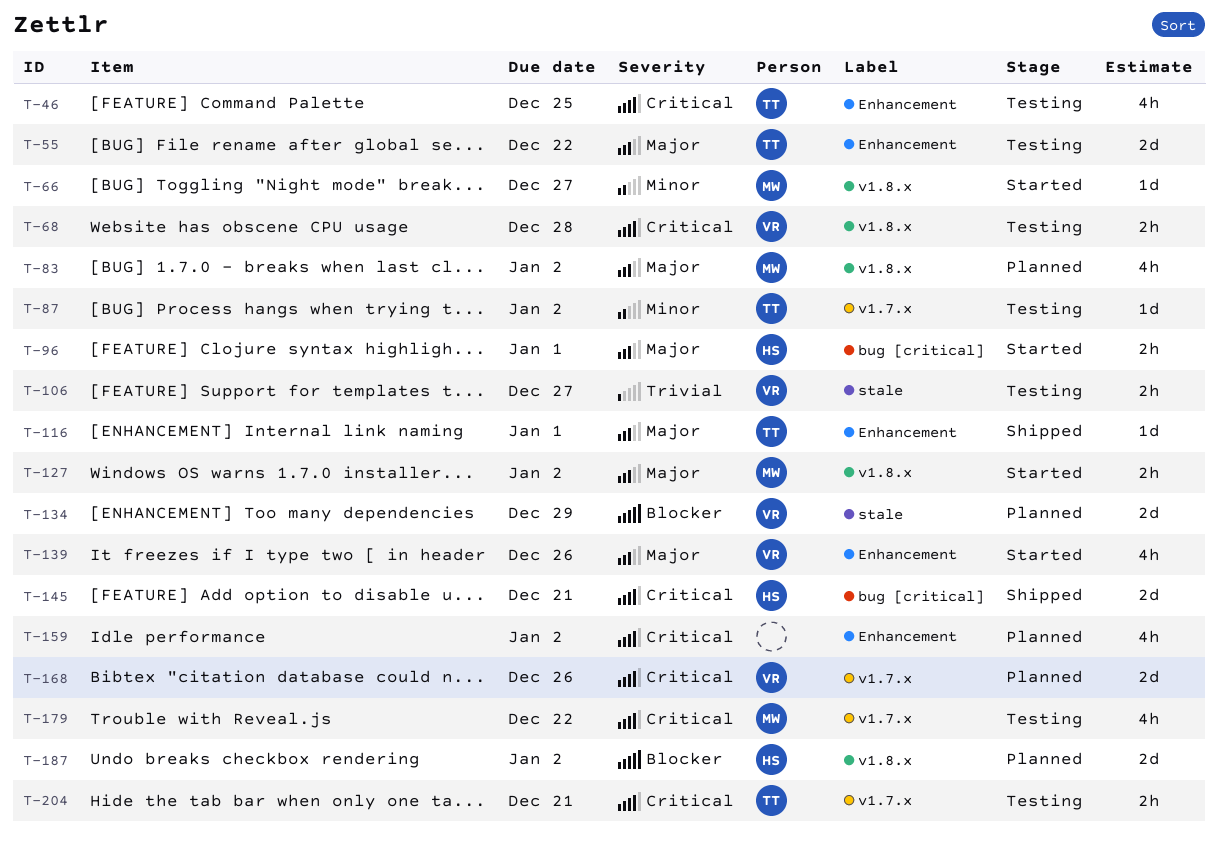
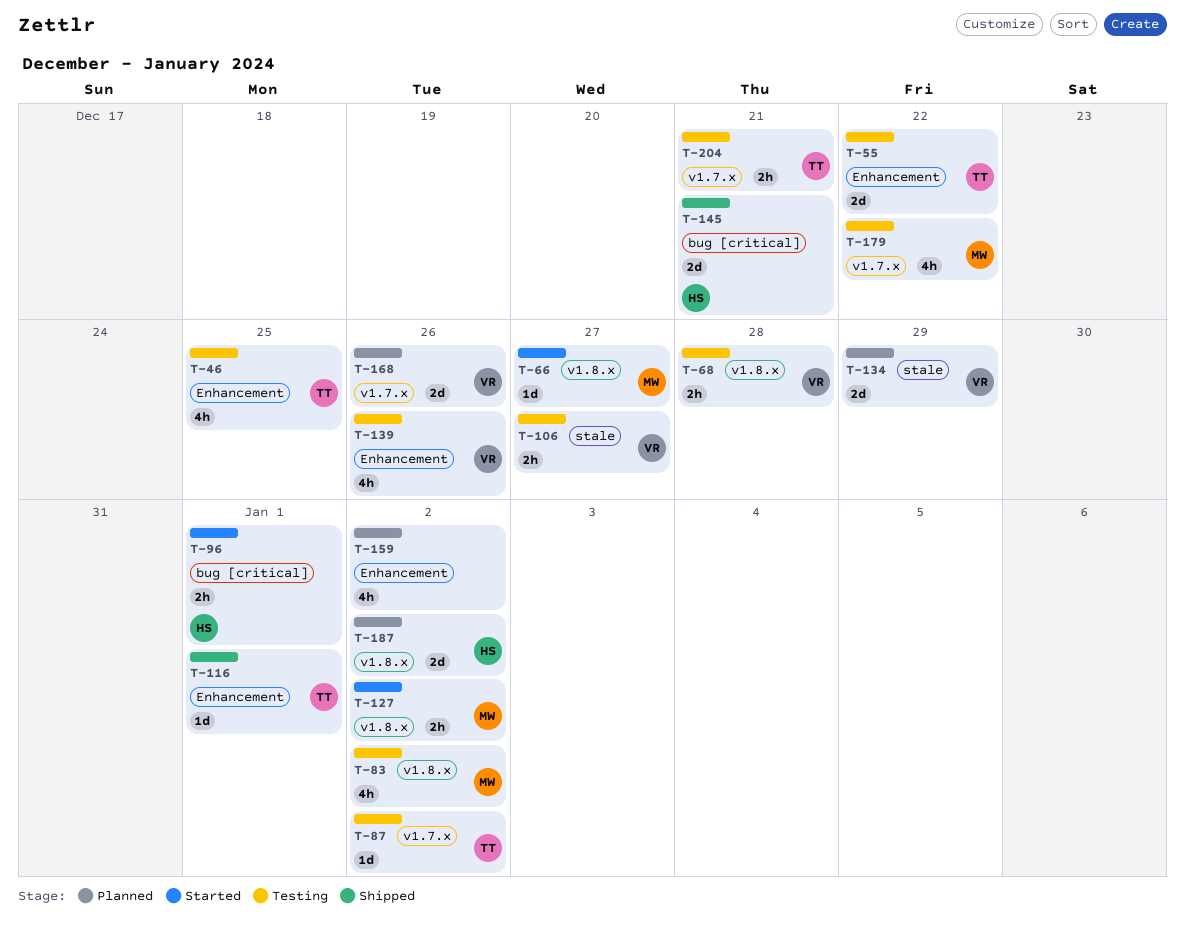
T-83, status: Planned -> Testing
T-139, status: Started -> Testing

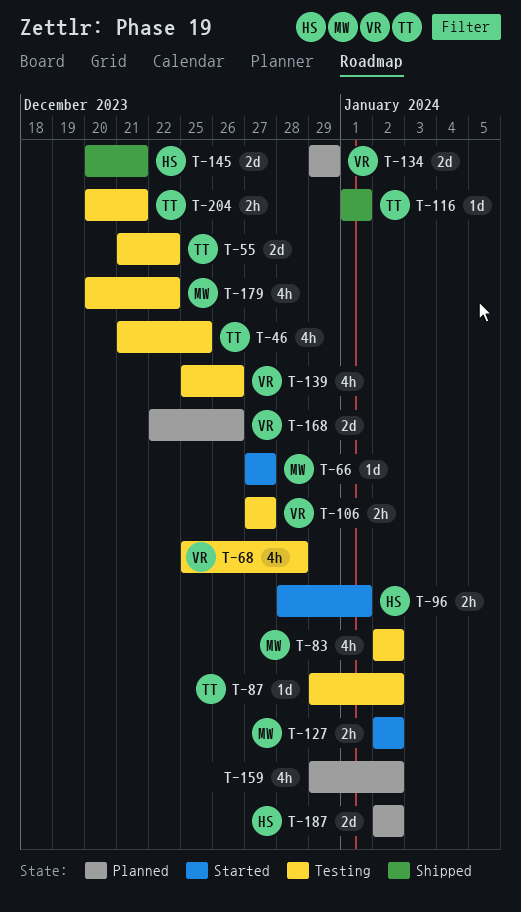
T-68, estimate: 2h -> 4h

